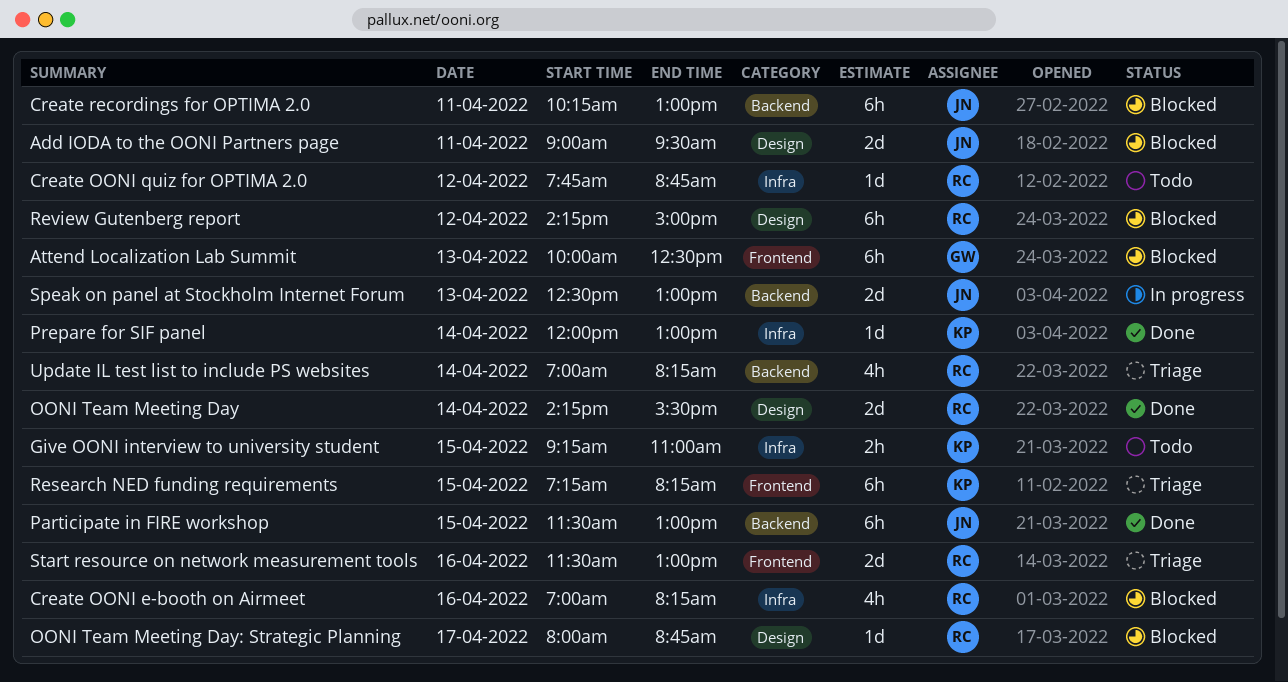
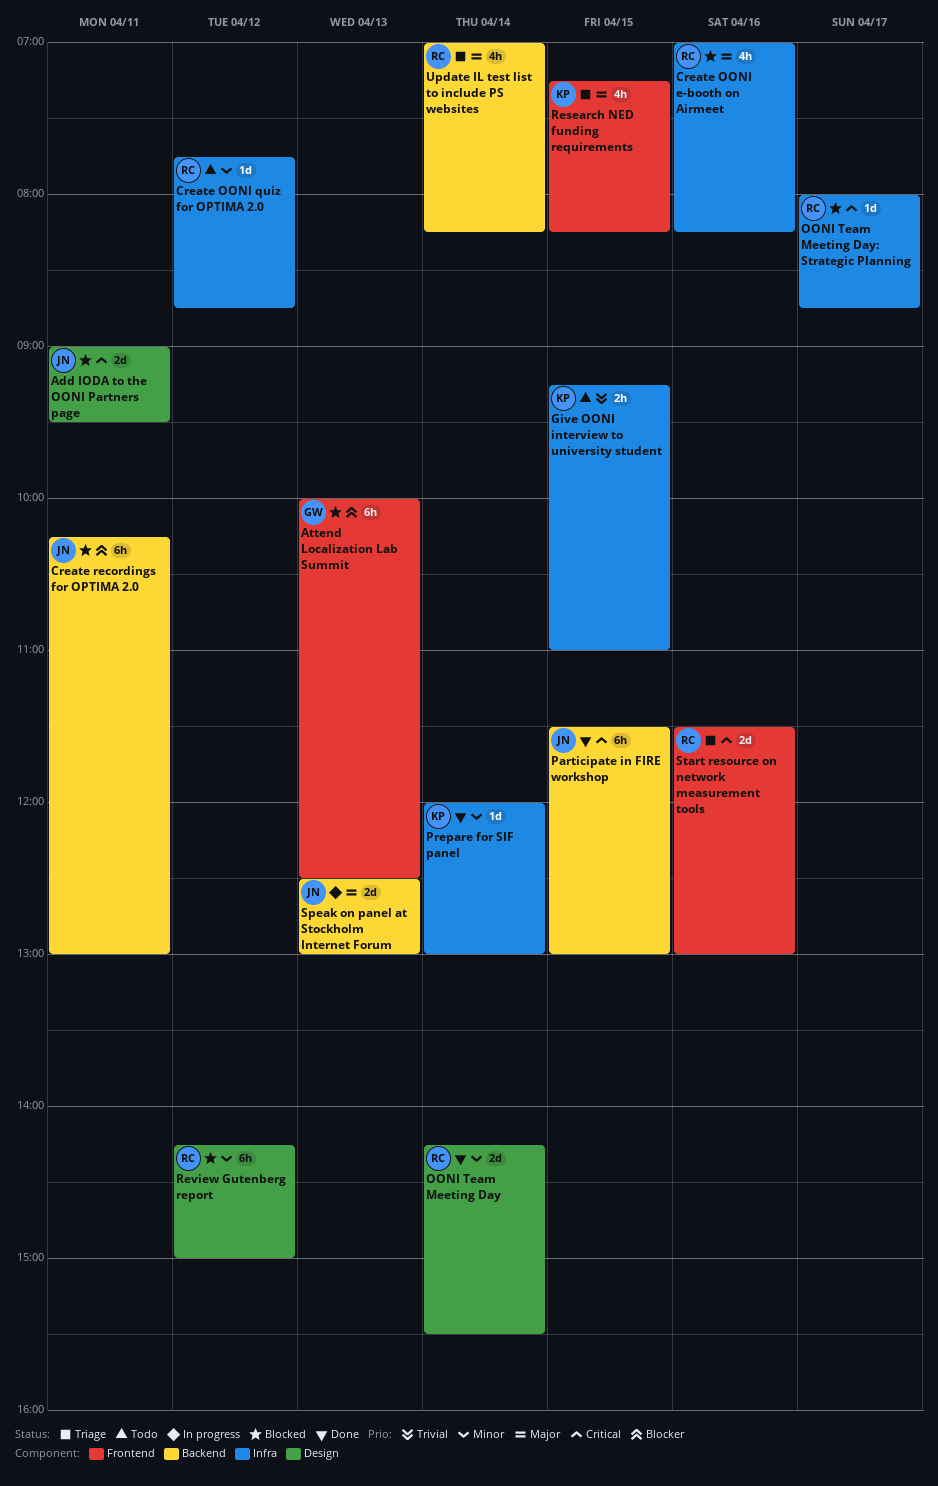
OONI Team Meeting Day: Strategic Planning, label: Design -> Infra
Research NED funding requirements, estimate: 6h -> 4h

